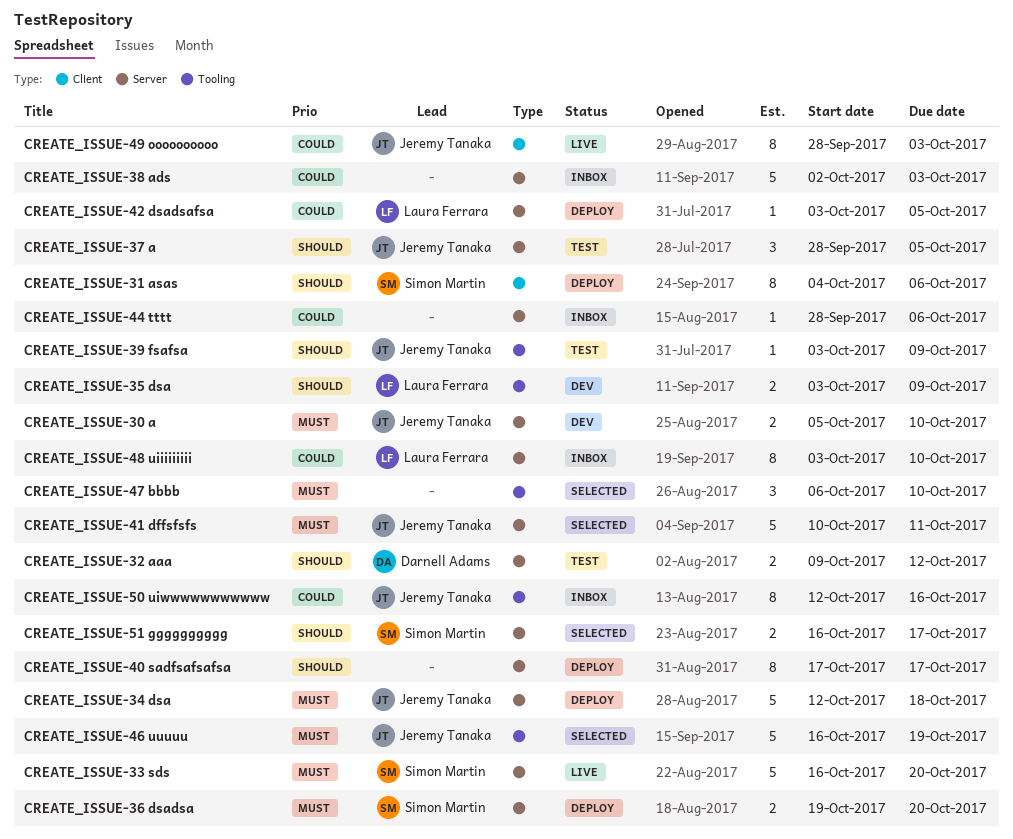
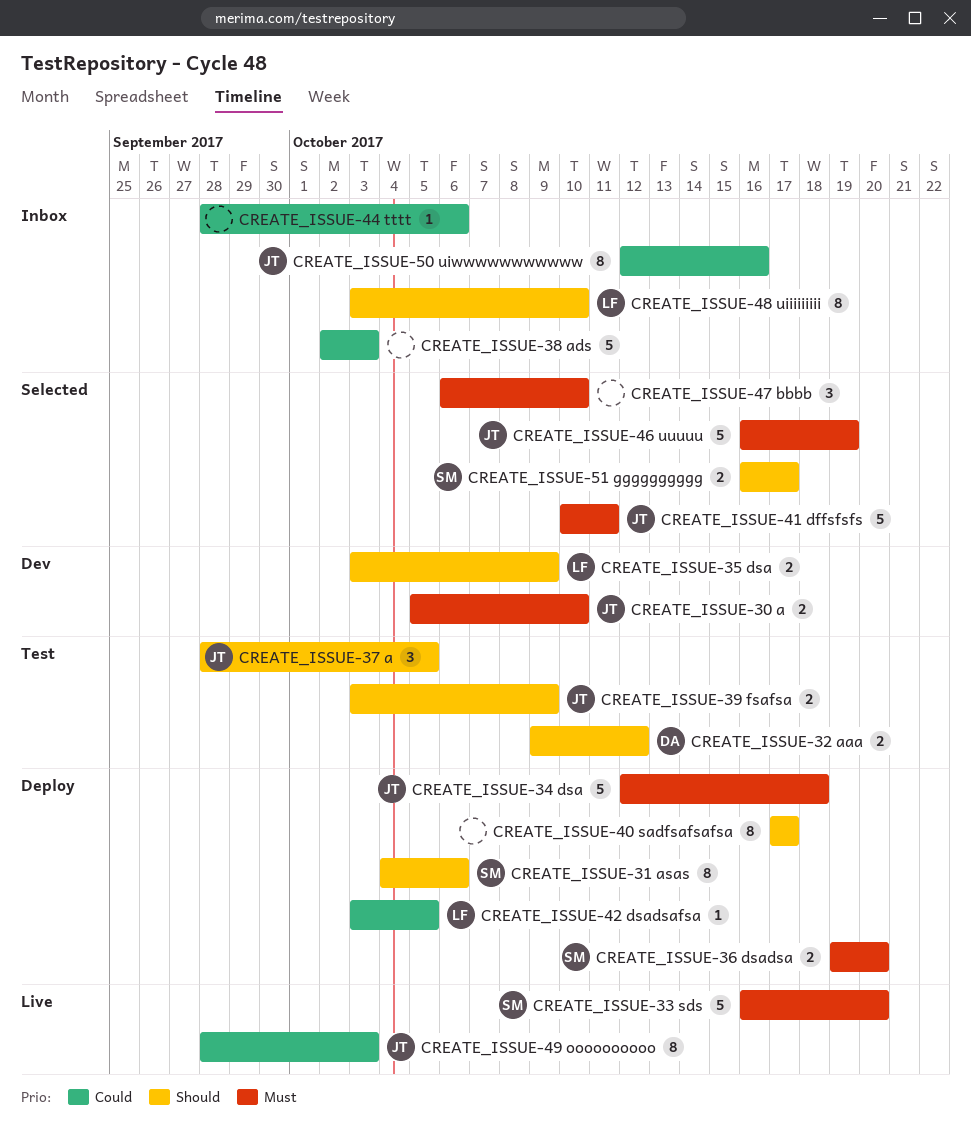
CREATE_ISSUE-39 fsafsa, estimate: 1 -> 2
CREATE_ISSUE-48 uiiiiiiiii, priority: Could -> Should

